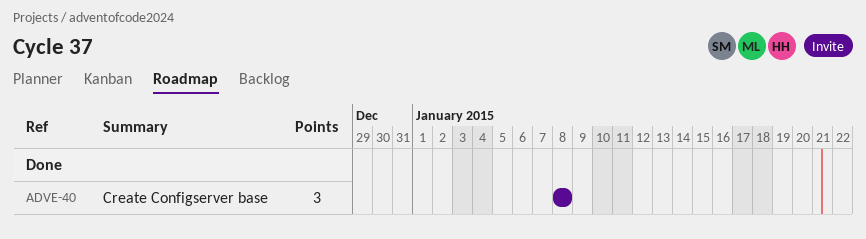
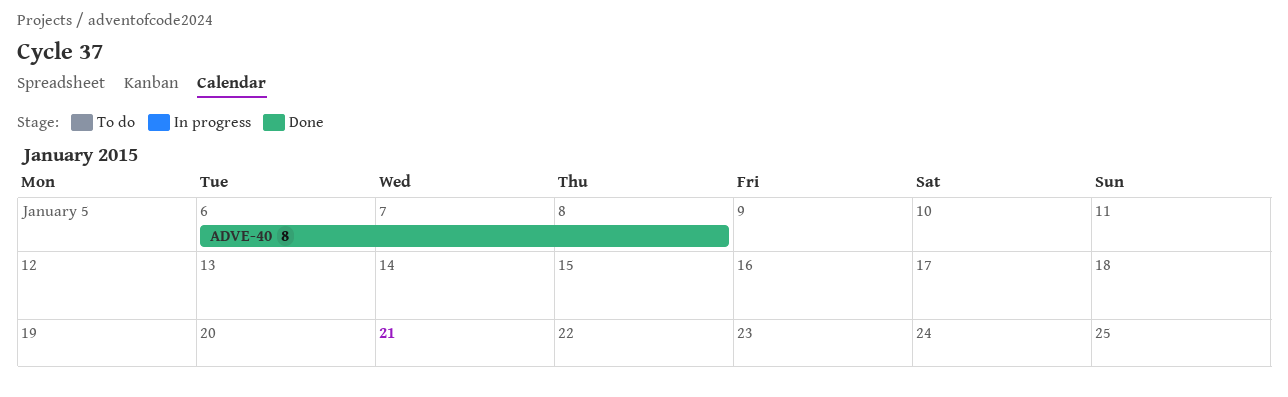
ADVE-40, estimate: 3 -> 8
ADVE-40, start: Jan 8 -> Jan 6

